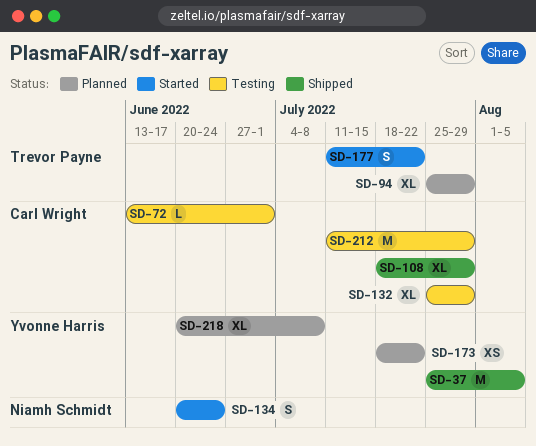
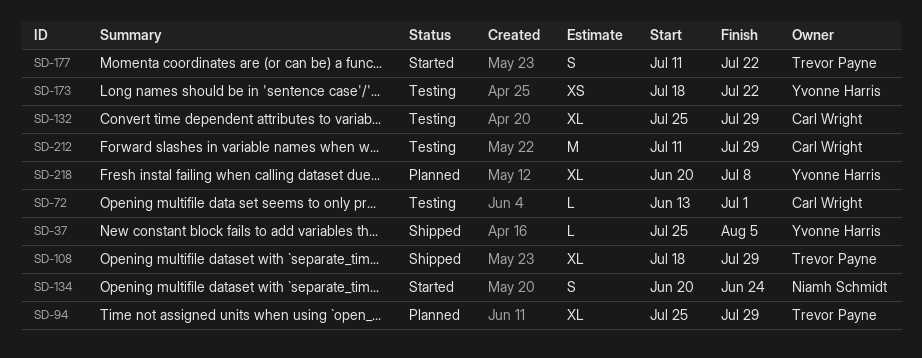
SD-37, estimate: M -> L
SD-108, owner: Carl Wright -> Trevor Payne
SD-173, status: Planned -> Testing

